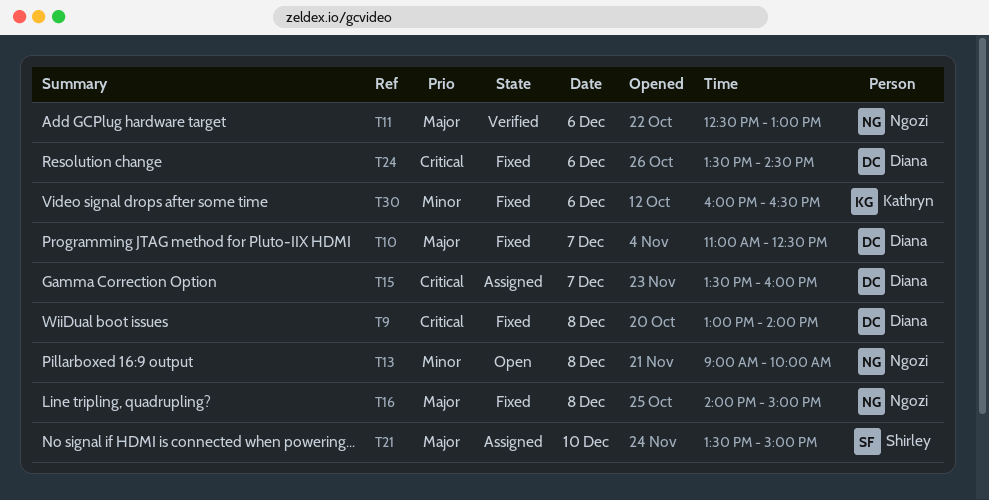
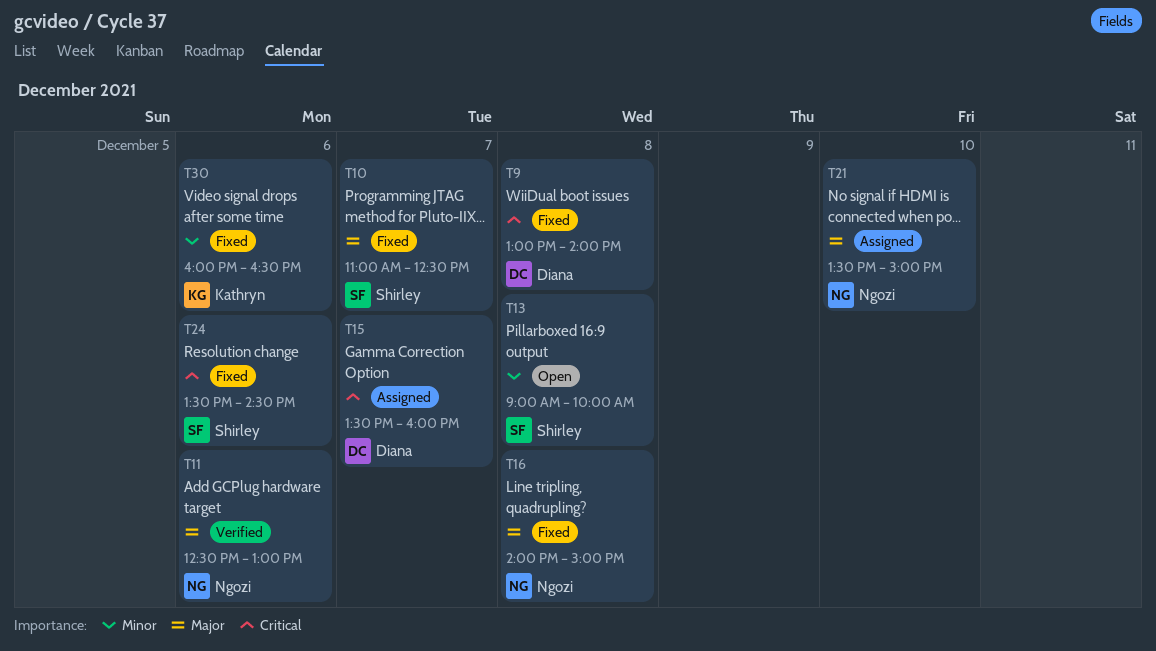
T10, owner: Diana -> Shirley
T13, owner: Ngozi -> Shirley
T21, owner: Shirley -> Ngozi
T24, owner: Diana -> Shirley

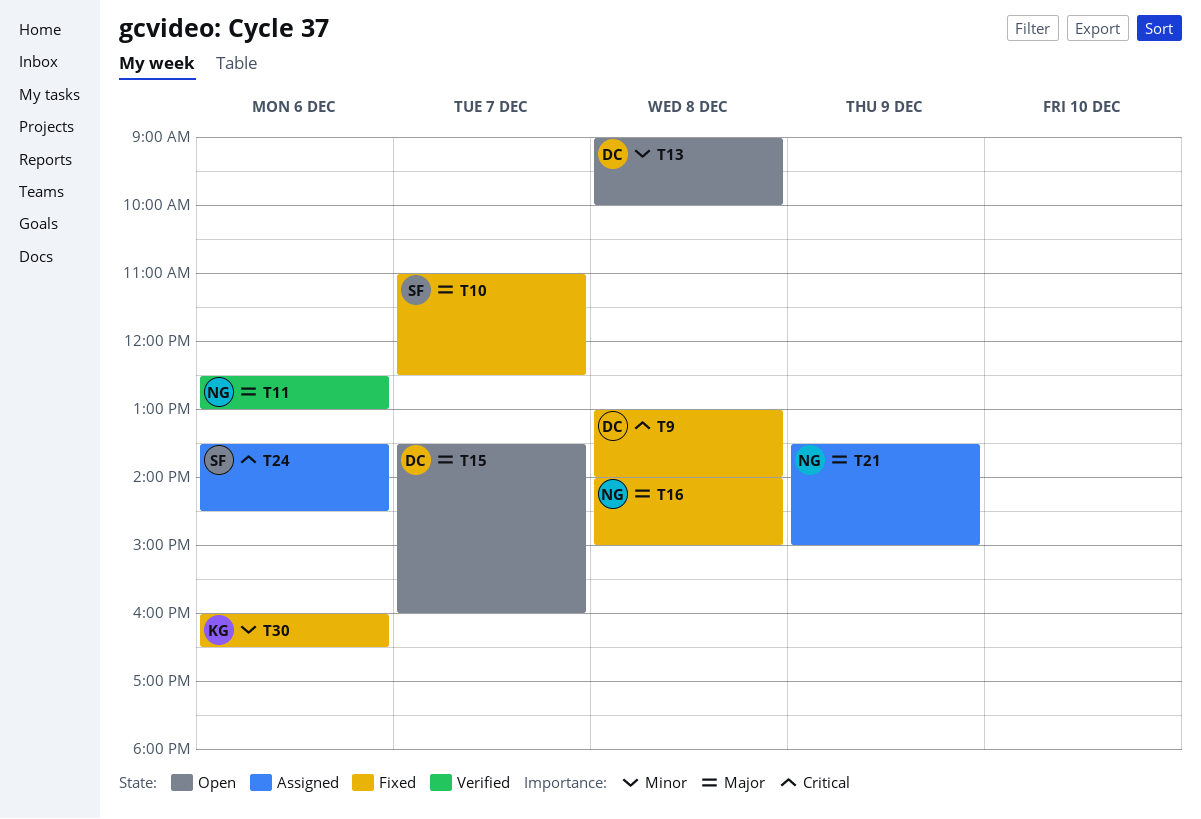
T13, owner: Shirley -> Diana
T15, status: Assigned -> Open
T15, priority: Critical -> Major
T21, day: Dec 10 -> Dec 9
T24, status: Fixed -> Assigned

